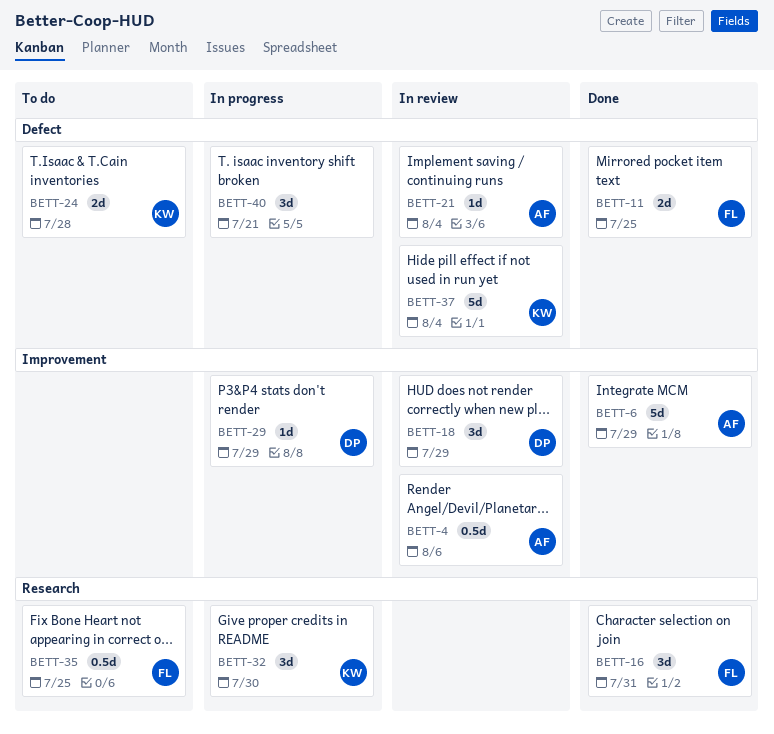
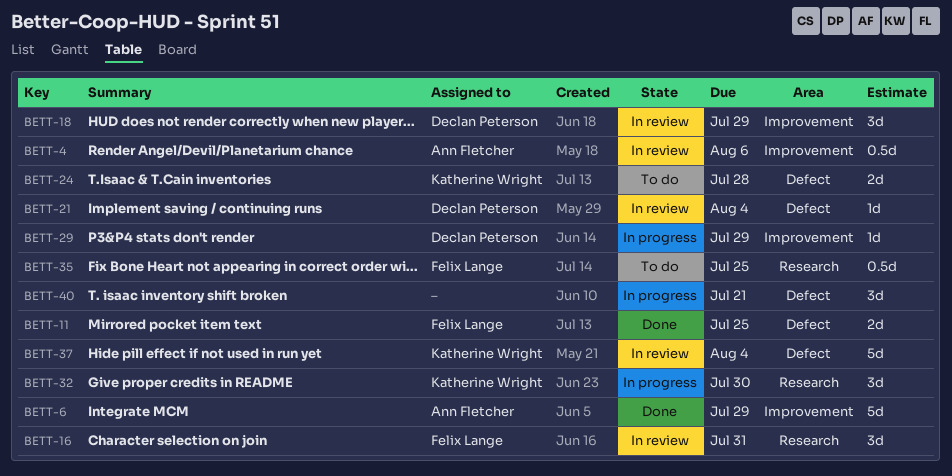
BETT-16, status: Done -> In review
BETT-21, owner: Ann Fletcher -> Declan Peterson

